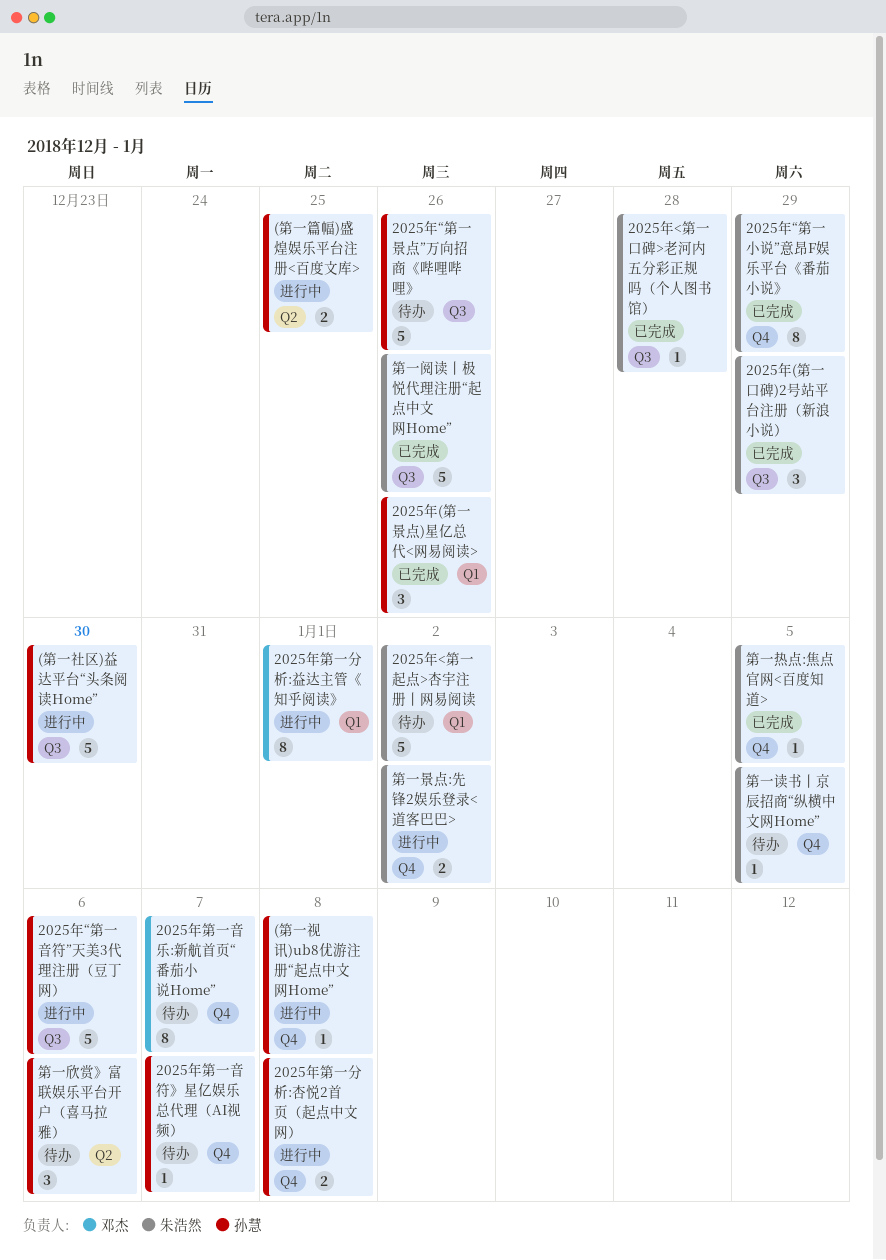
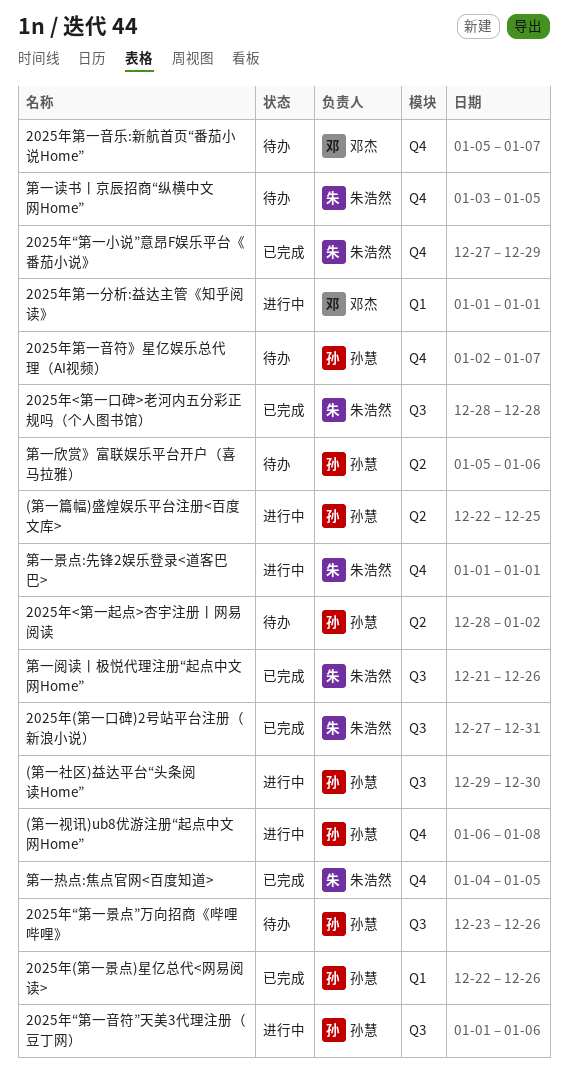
2025年(第一口碑)2号站平台注册（新浪小说）, due: Dec 29 -> Dec 31
2025年<第一起点>杏宇注册丨网易阅读, owner: 朱浩然 -> 孙慧
2025年<第一起点>杏宇注册丨网易阅读, label: Q1 -> Q2
2025年第一分析:杏悦2首页（起点中文网）: present -> none
第一景点:先锋2娱乐登录<道客巴巴>, due: Jan 2 -> Jan 1

